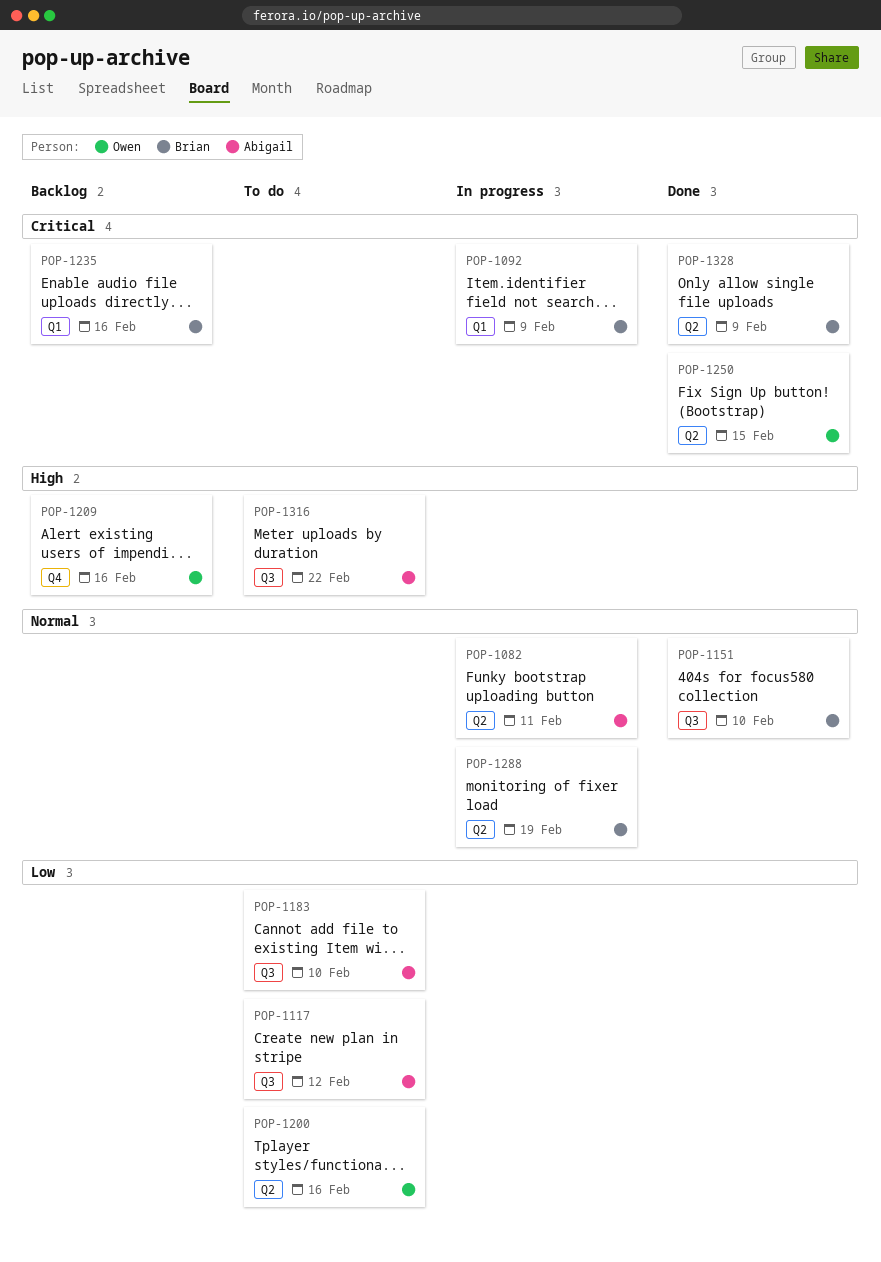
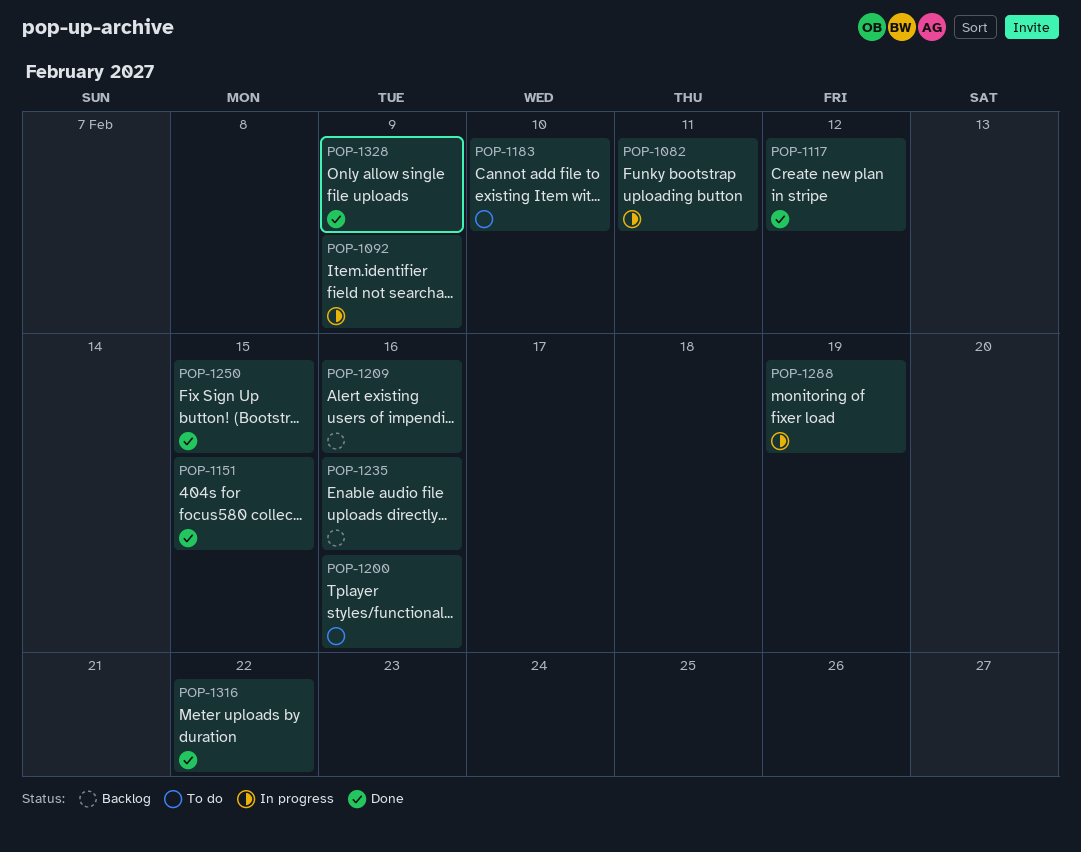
POP-1117, status: To do -> Done
POP-1151, due: Feb 10 -> Feb 15
POP-1316, status: To do -> Done

